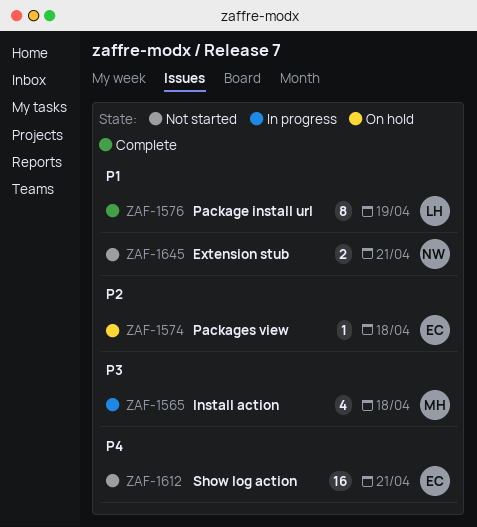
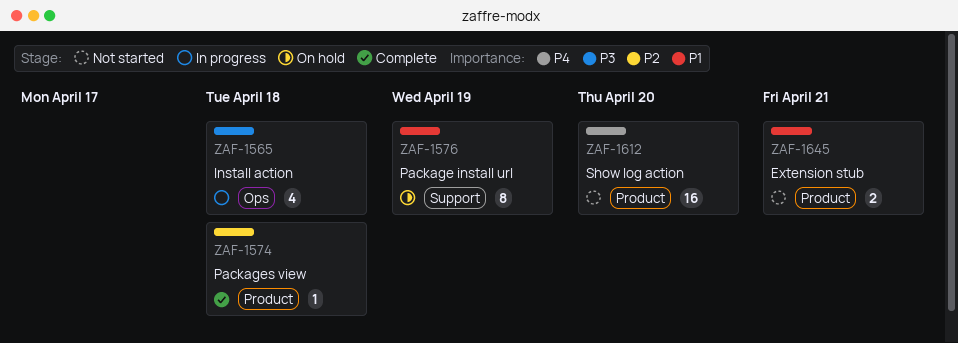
ZAF-1574, status: On hold -> Complete
ZAF-1576, status: Complete -> On hold
ZAF-1612, due: Apr 21 -> Apr 20

